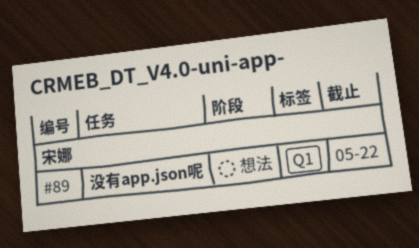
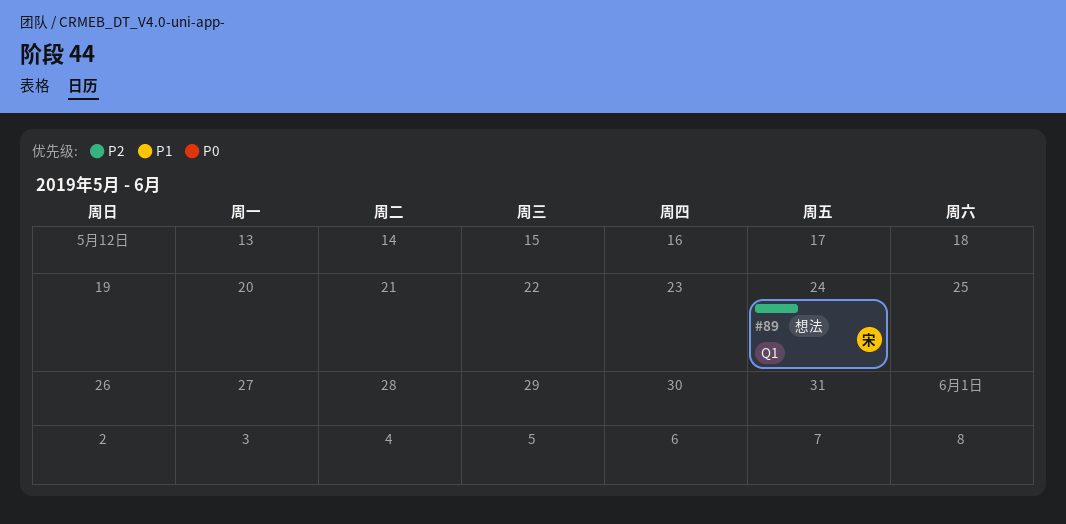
#89, due: May 22 -> May 24

